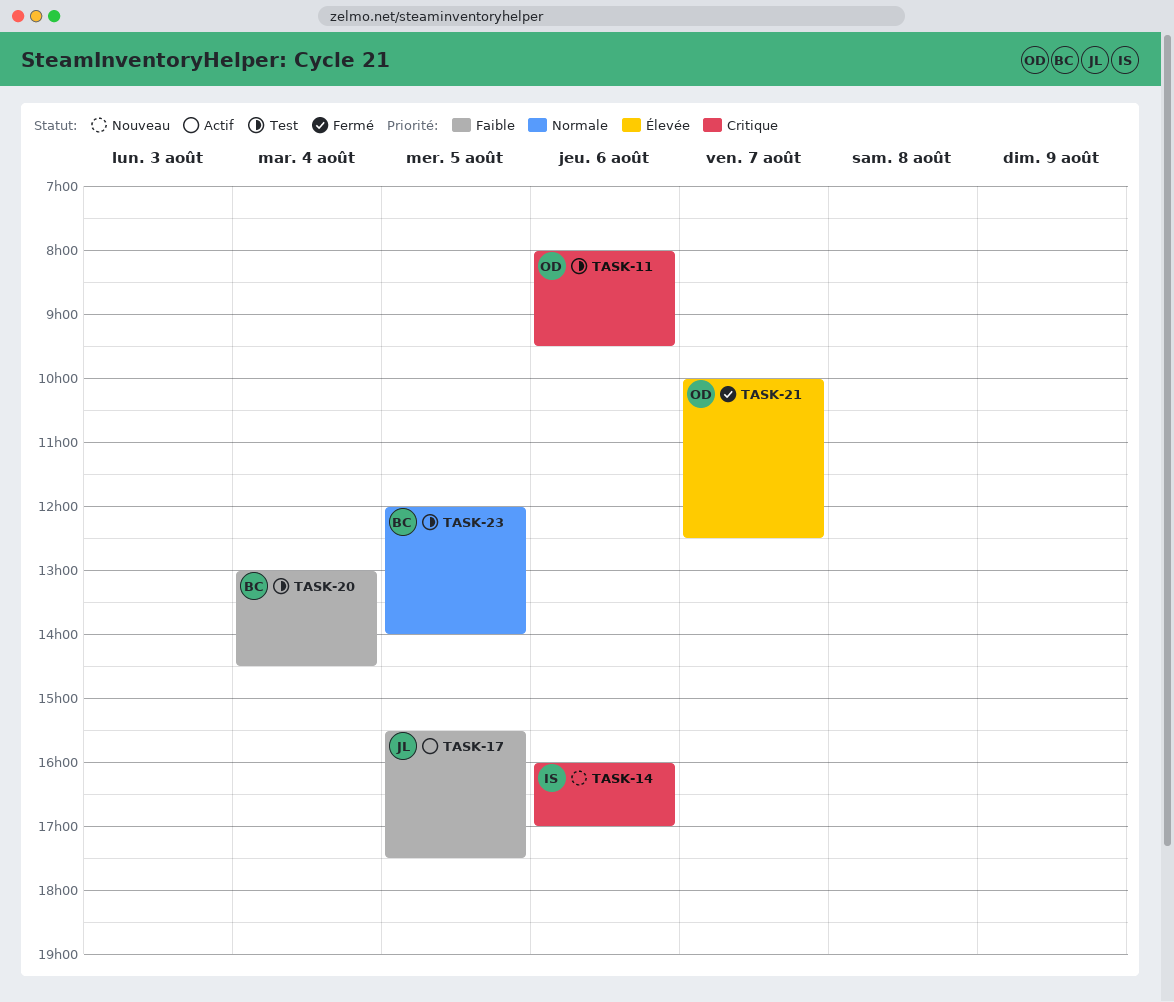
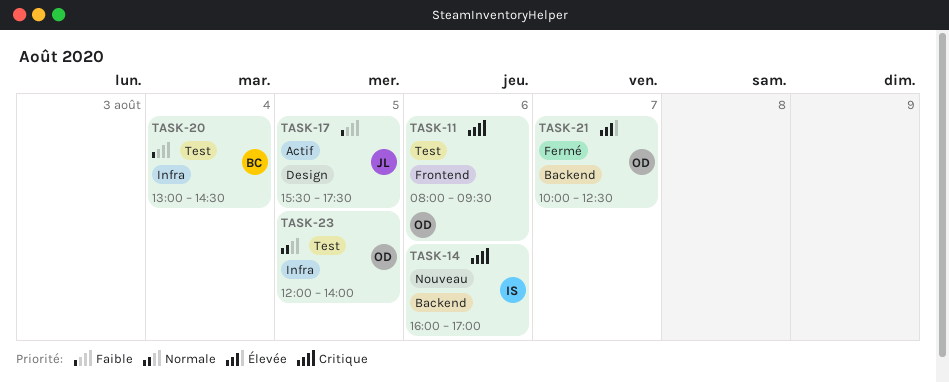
TASK-23, owner: BC -> OD

